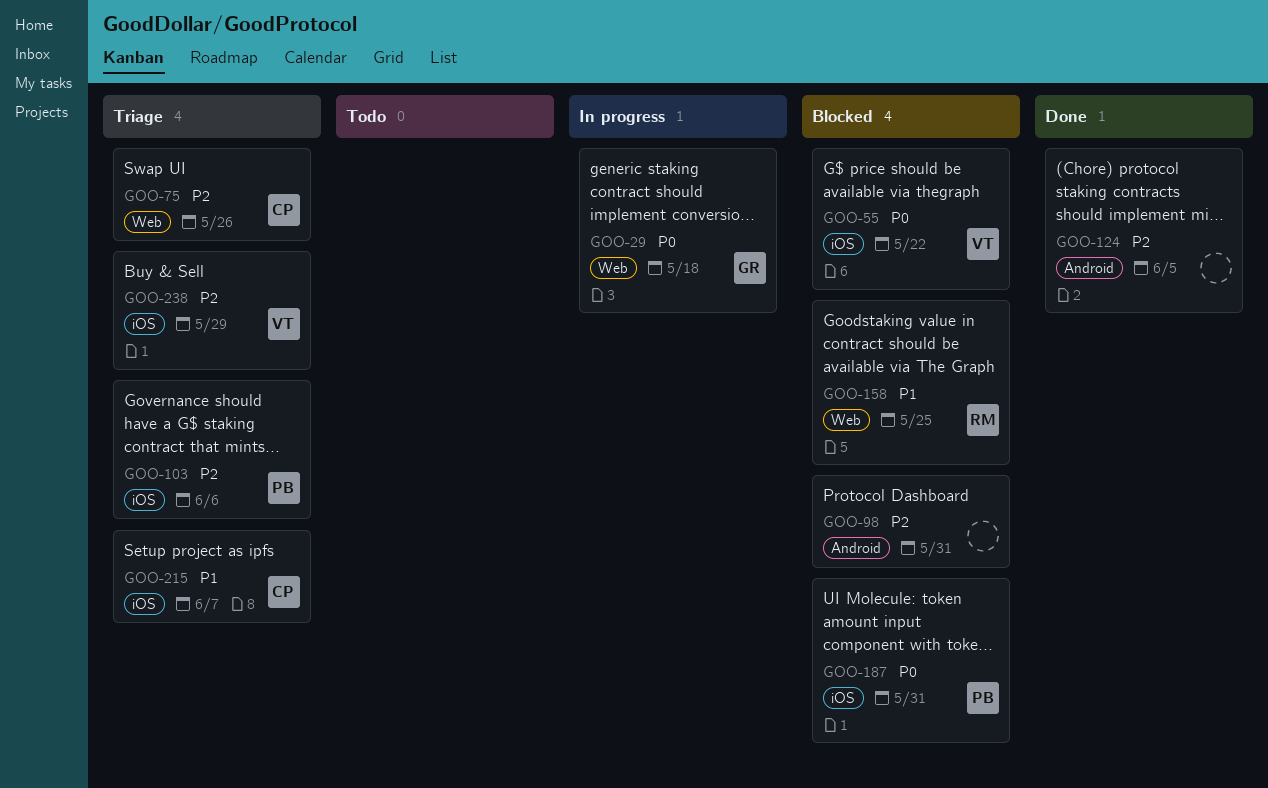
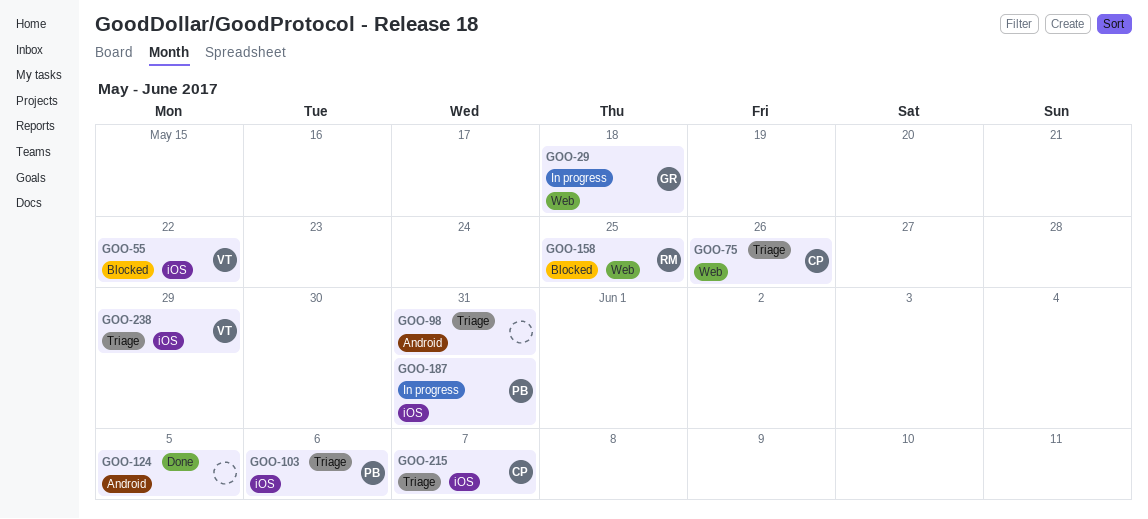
GOO-98, status: Blocked -> Triage
GOO-187, status: Blocked -> In progress

